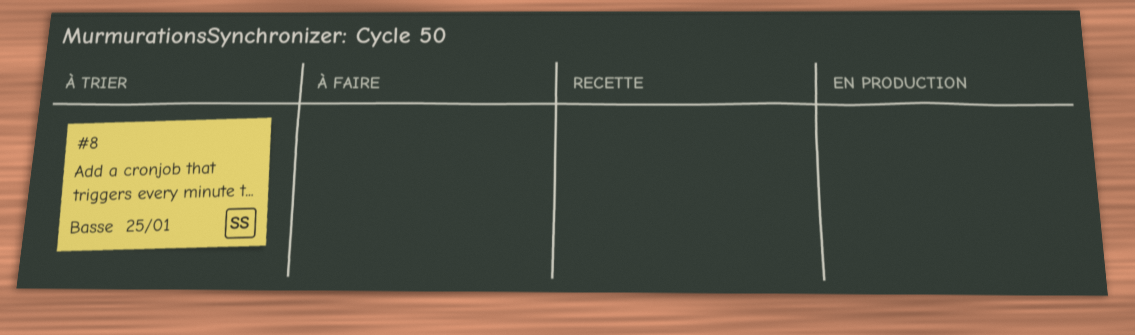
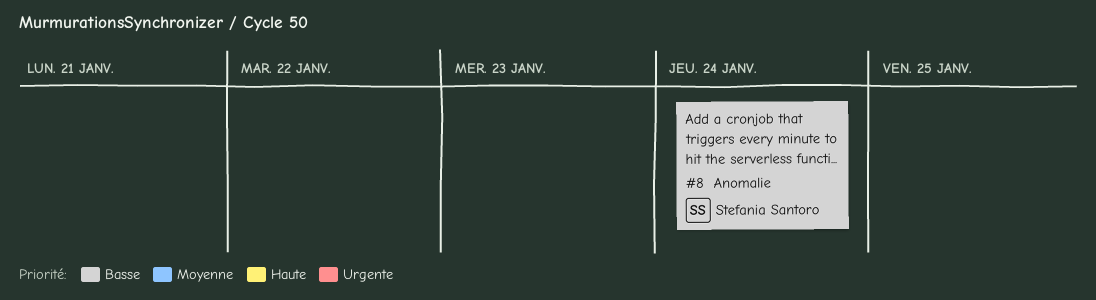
#8, due: Jan 25 -> Jan 24

